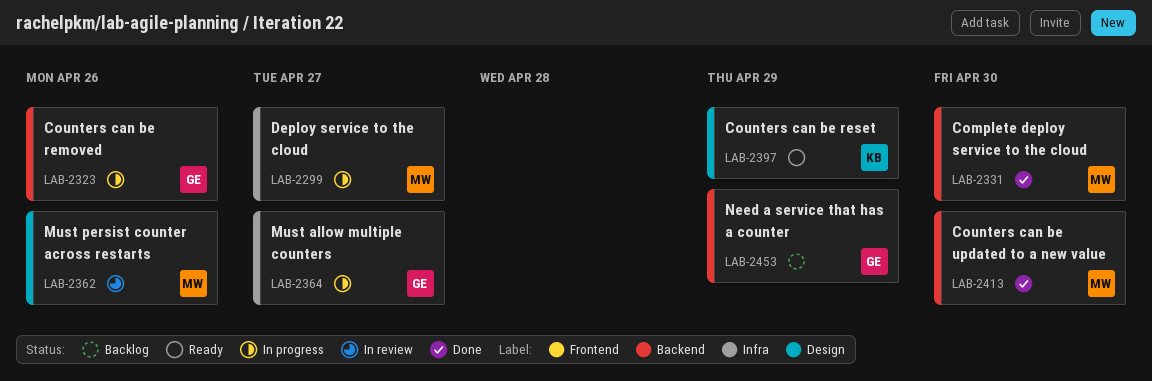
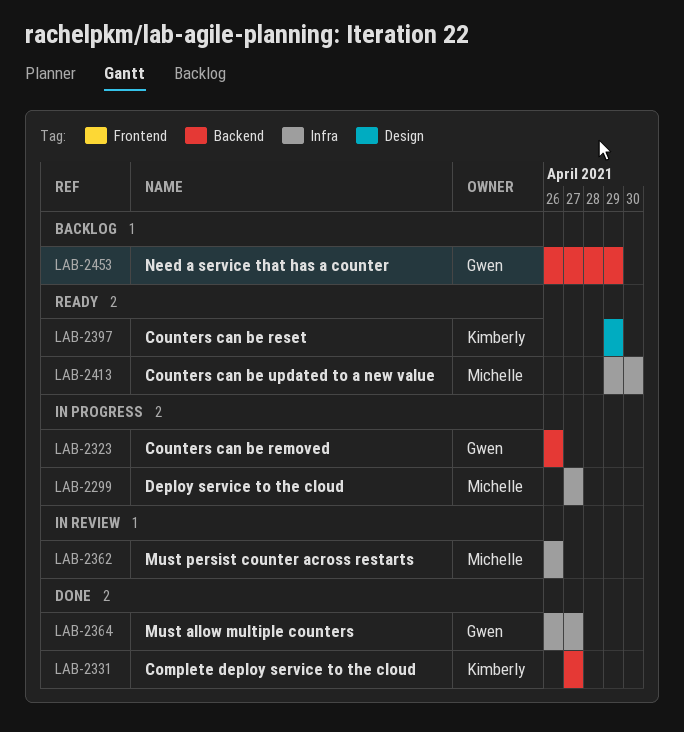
LAB-2331, owner: Michelle -> Kimberly
LAB-2331, due: Apr 30 -> Apr 27
LAB-2362, label: Design -> Infra
LAB-2364, status: In progress -> Done
LAB-2413, status: Done -> Ready
LAB-2413, label: Backend -> Infra

